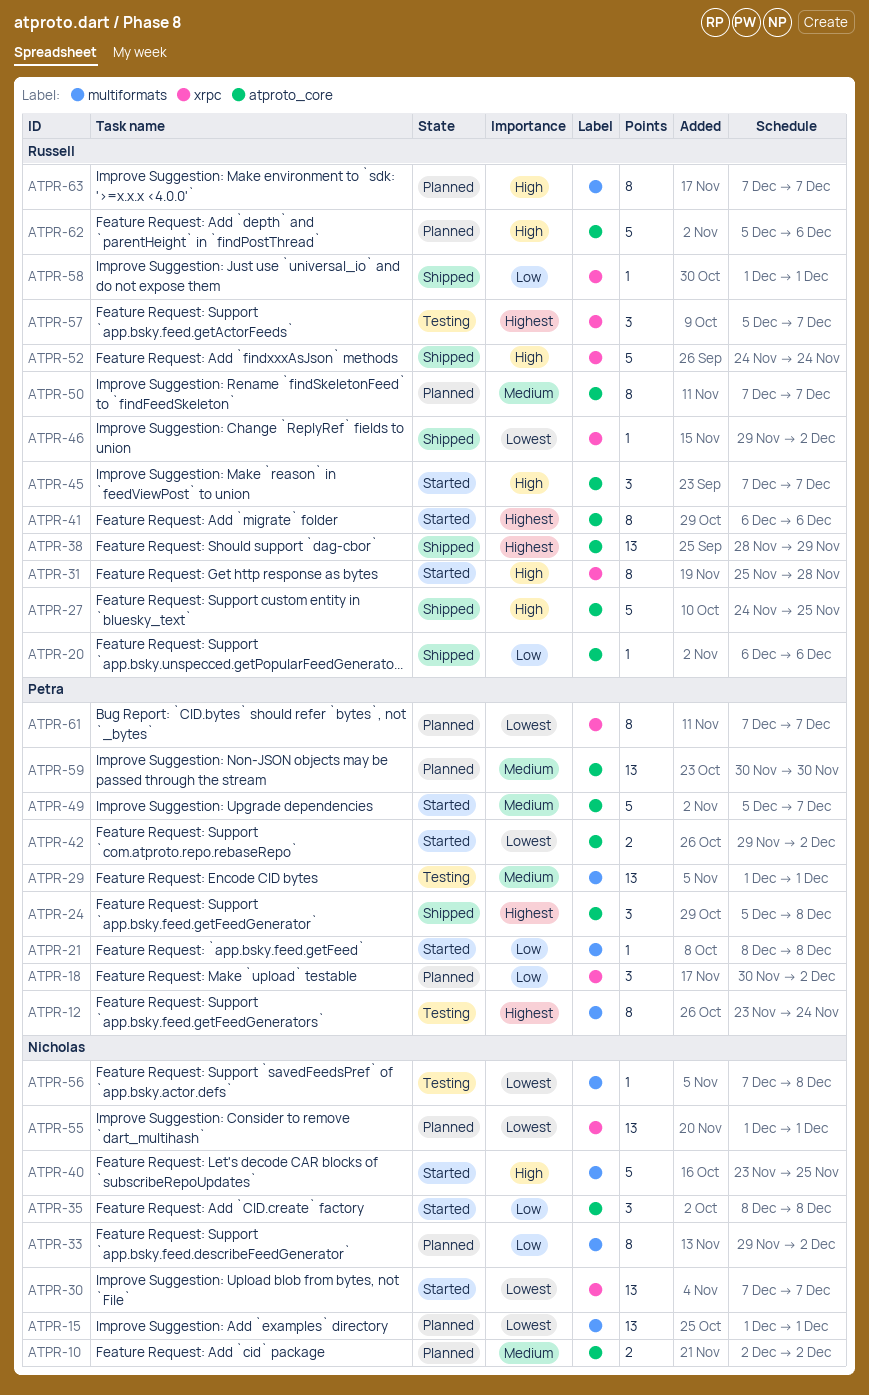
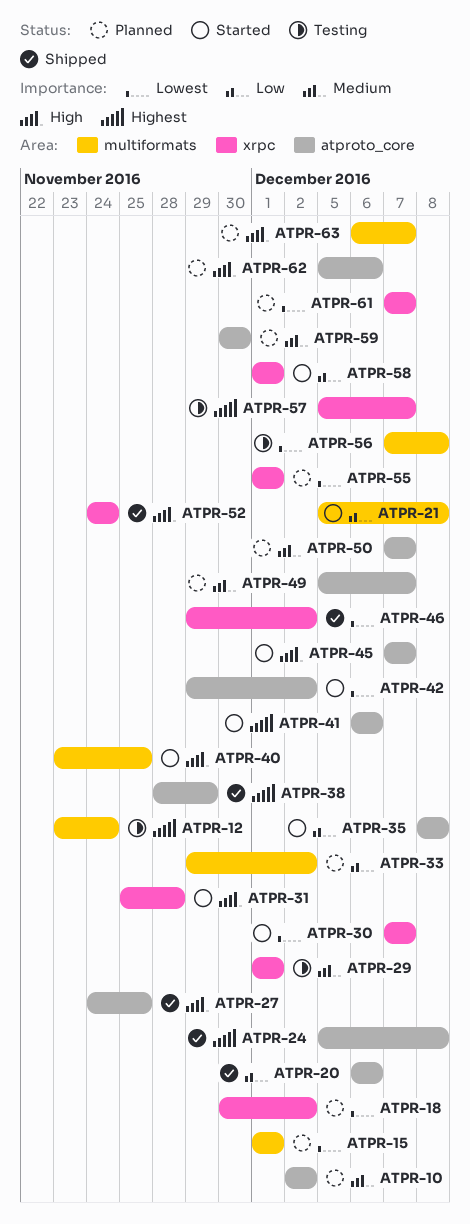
ATPR-18, priority: Low -> Lowest
ATPR-21, start: Dec 8 -> Dec 5
ATPR-29, label: multiformats -> xrpc
ATPR-49, status: Started -> Planned
ATPR-58, status: Shipped -> Started
ATPR-63, start: Dec 7 -> Dec 6

